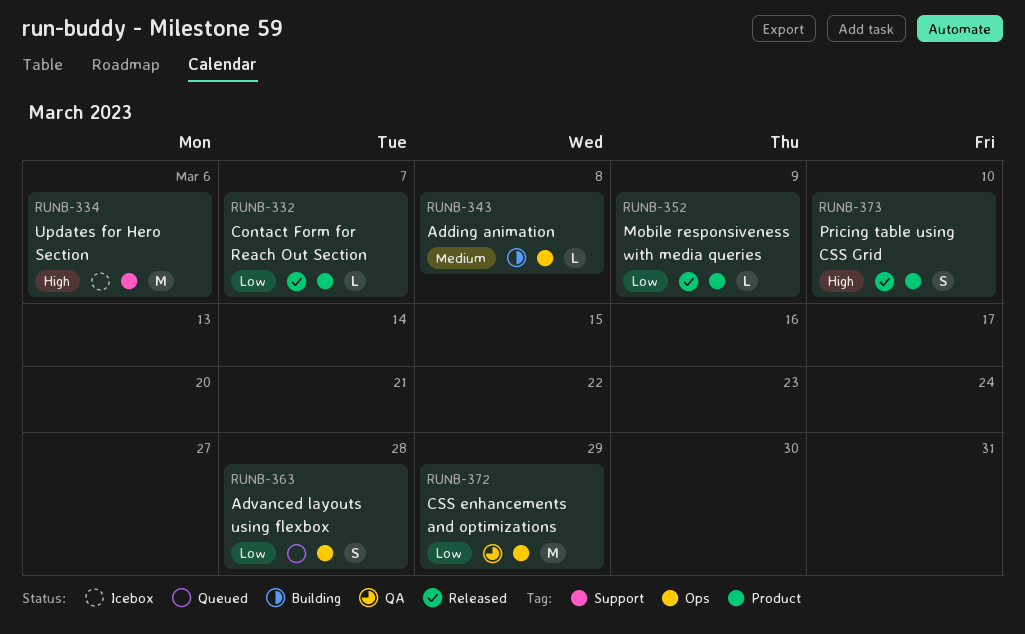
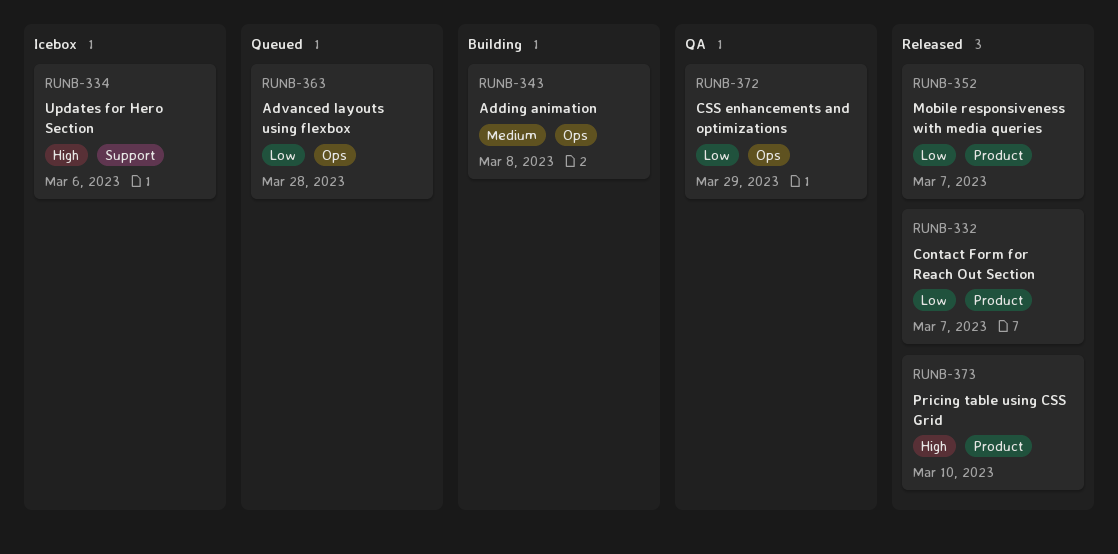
RUNB-352, due: Mar 9 -> Mar 7

